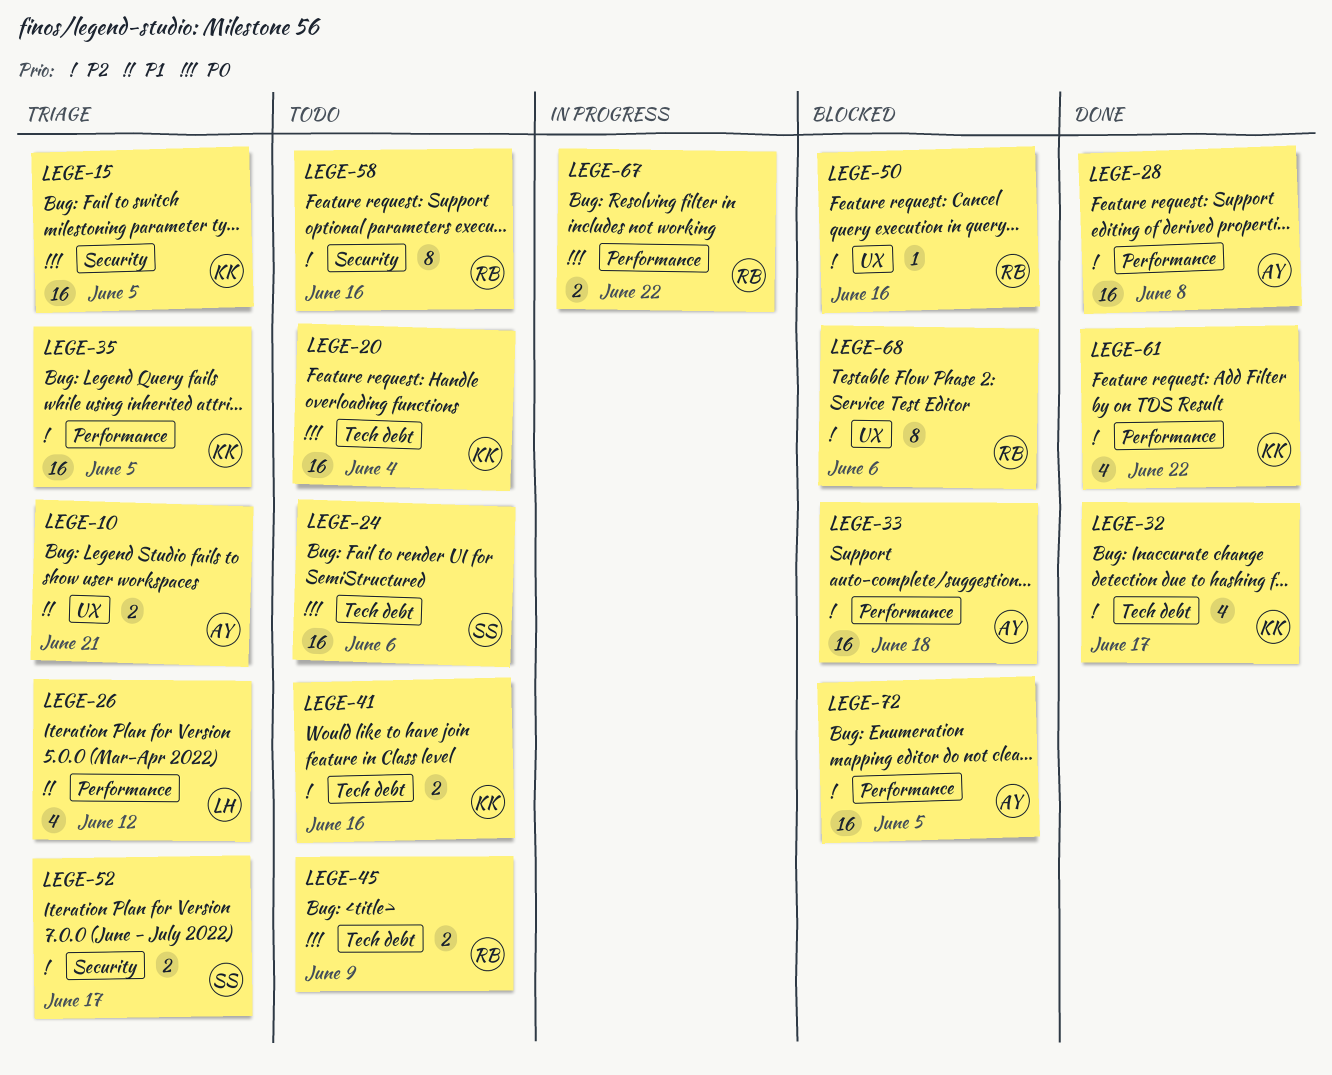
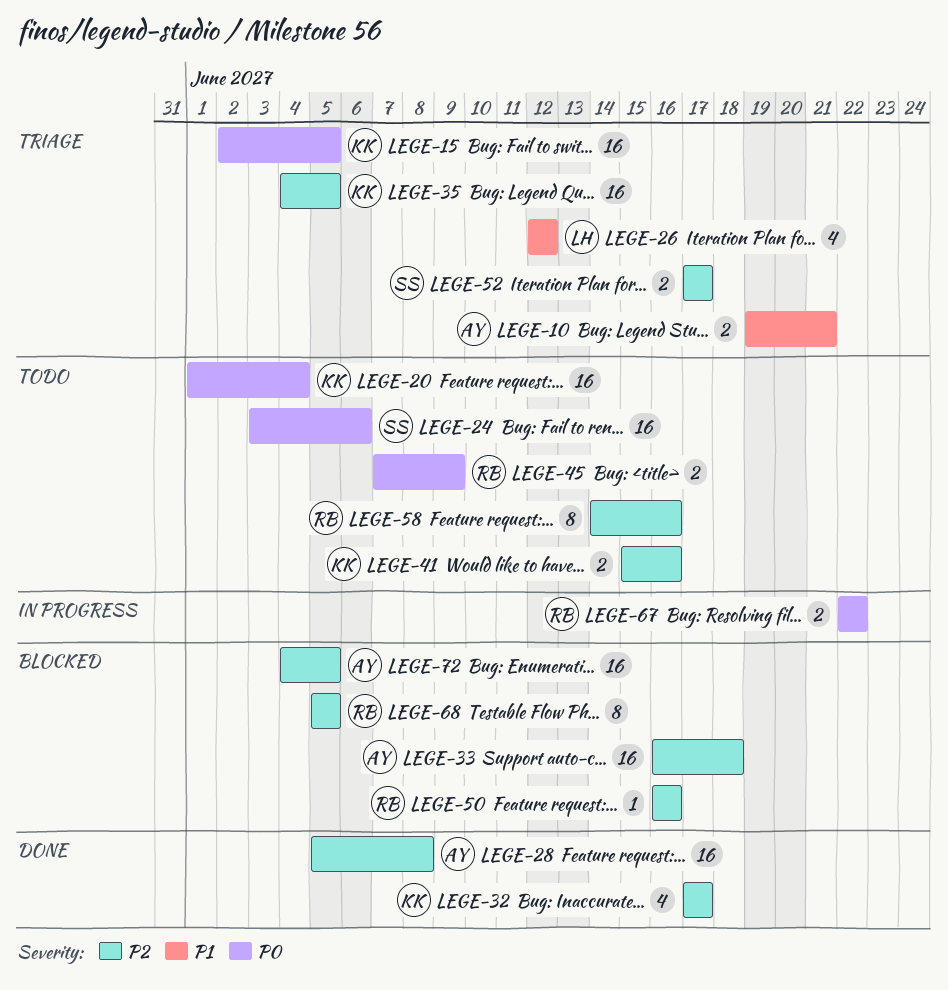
LEGE-61: present -> none
LEGE-68, due: Jun 6 -> Jun 5

